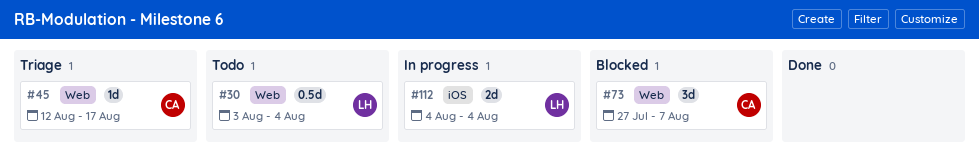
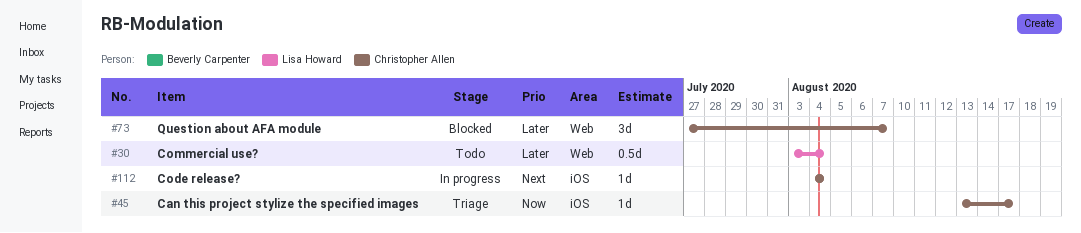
#45, label: Web -> iOS
#45, start: Aug 12 -> Aug 13
#112, owner: Lisa Howard -> Christopher Allen
#112, estimate: 2d -> 1d

